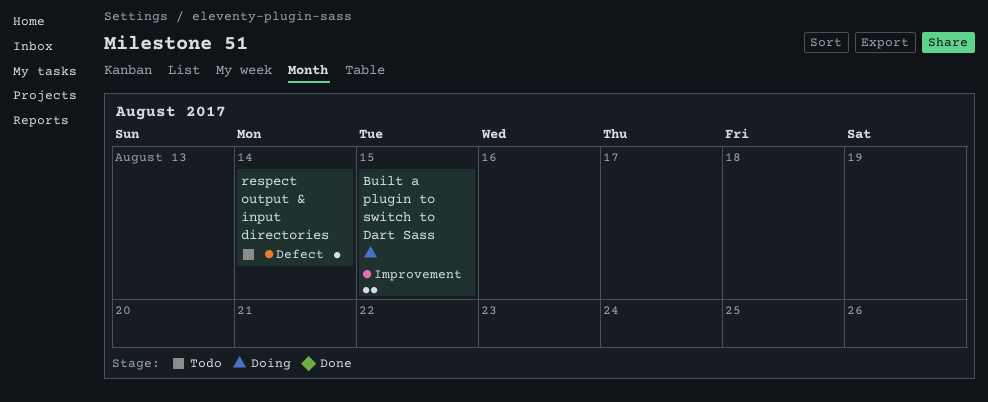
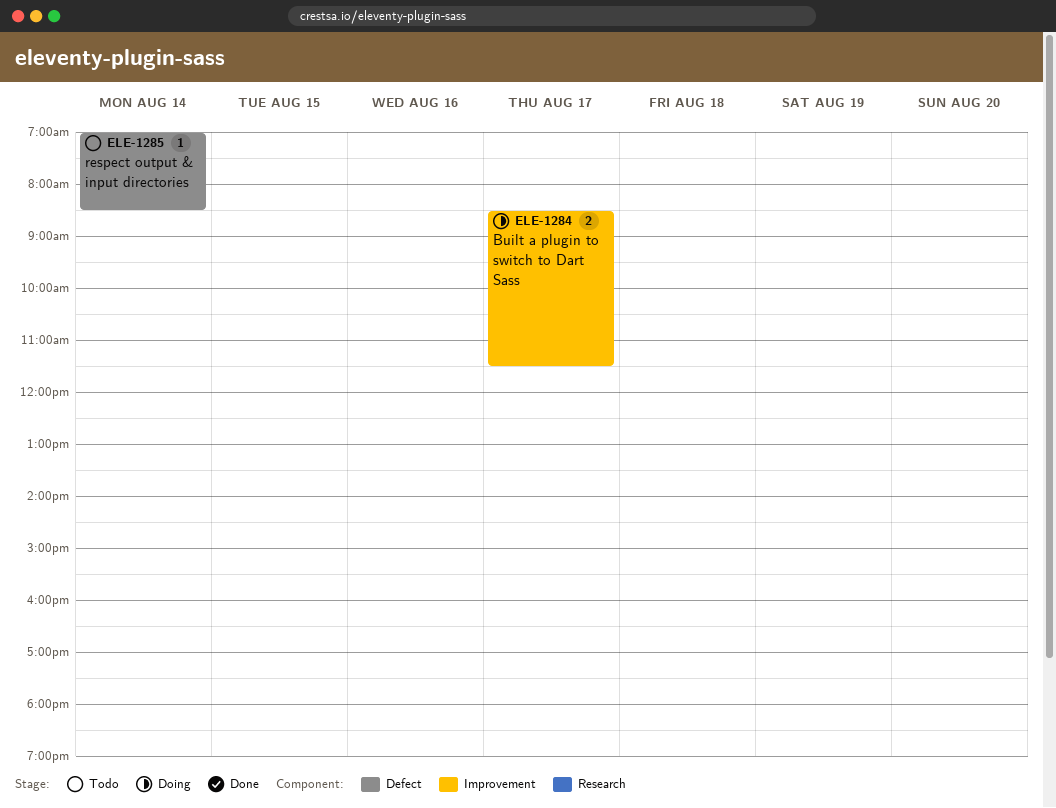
Built a plugin to switch to Dart Sass, day: Aug 15 -> Aug 17

